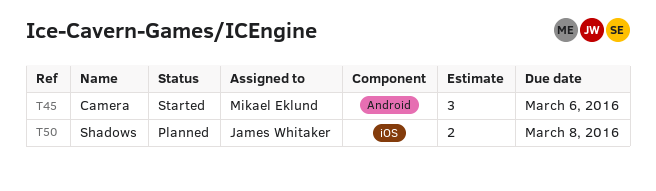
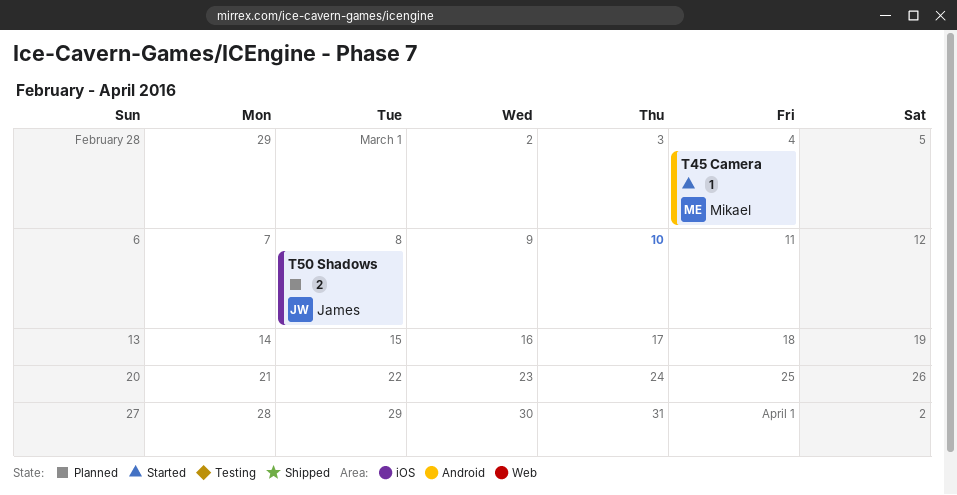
T45, estimate: 3 -> 1
T45, due: Mar 6 -> Mar 4

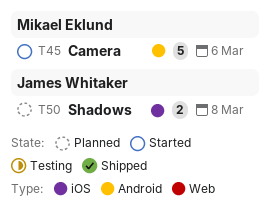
T45, estimate: 1 -> 5
T45, due: Mar 4 -> Mar 6

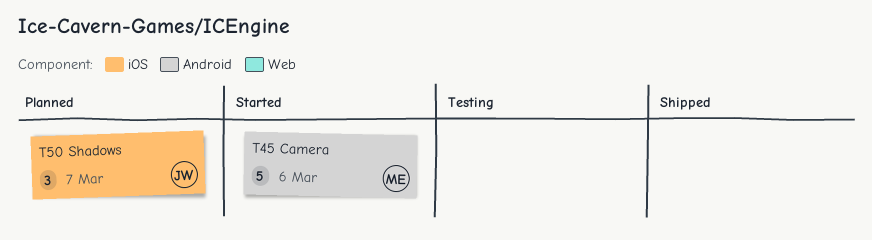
T50, estimate: 2 -> 3
T50, due: Mar 8 -> Mar 7

